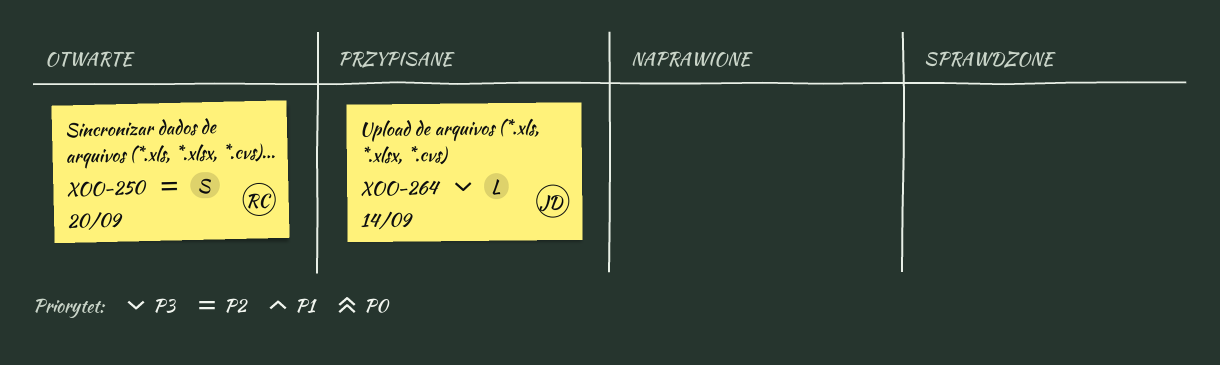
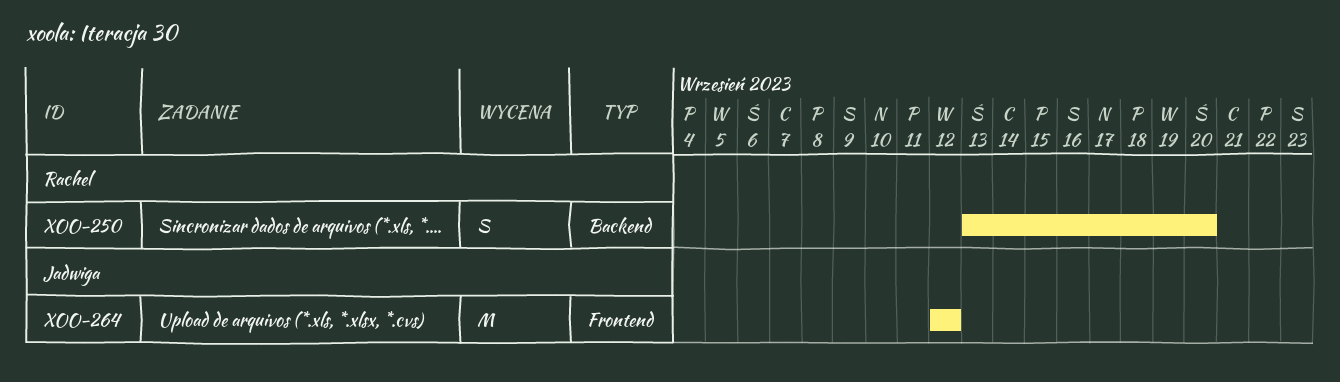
XOO-264, estimate: L -> M
XOO-264, due: Sep 14 -> Sep 12

